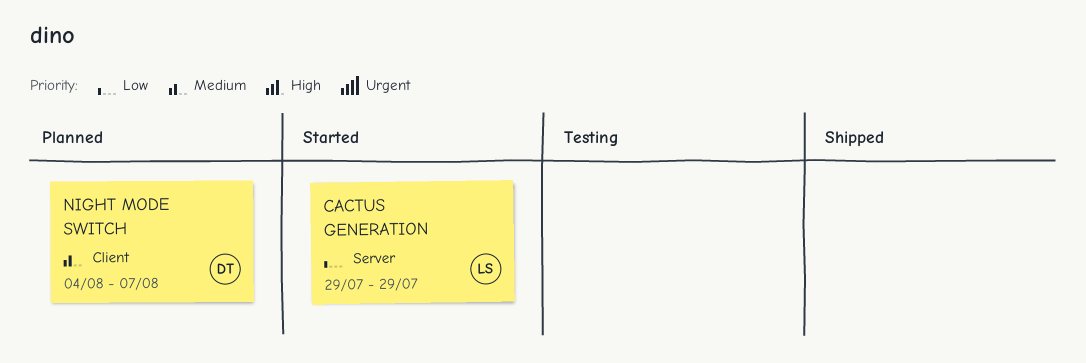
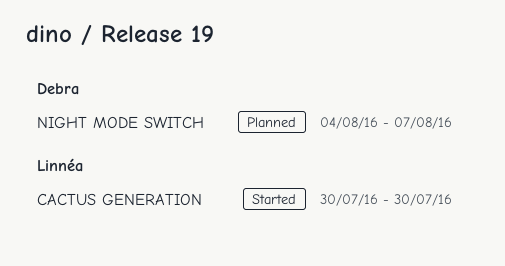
CACTUS GENERATION, start: Jul 29 -> Jul 30
CACTUS GENERATION, due: Jul 29 -> Jul 30

